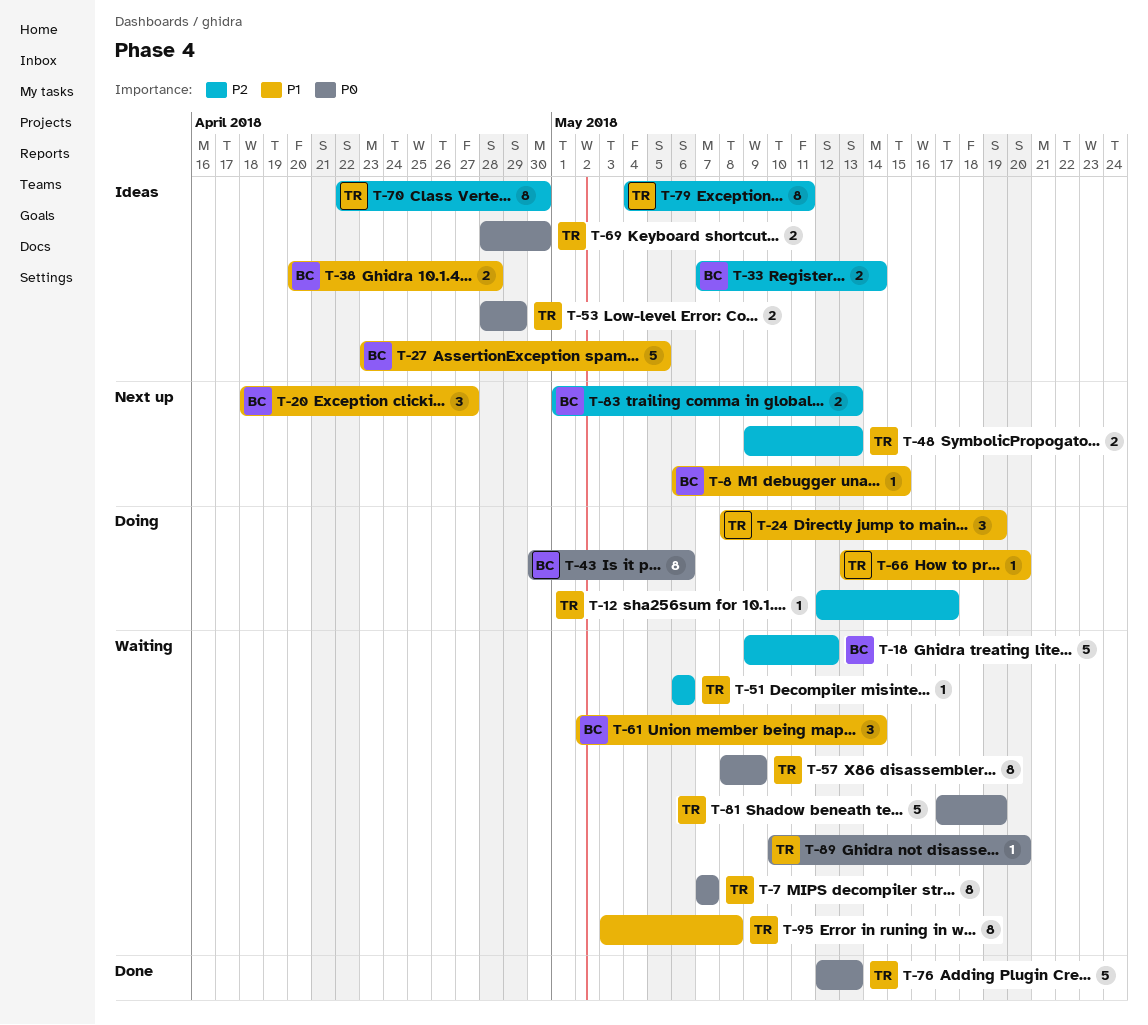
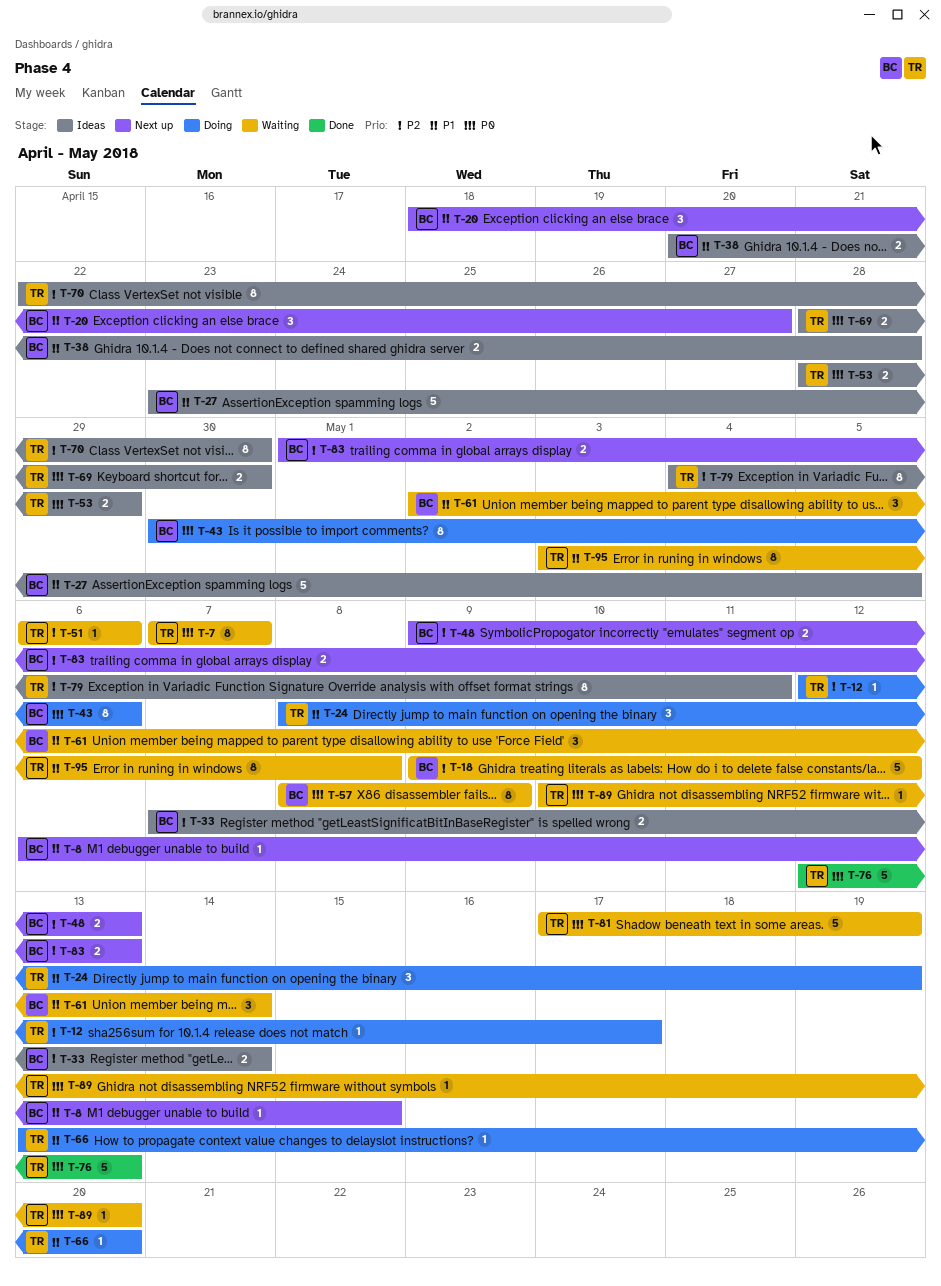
T-48, owner: TR -> BC
T-57, owner: TR -> BC

